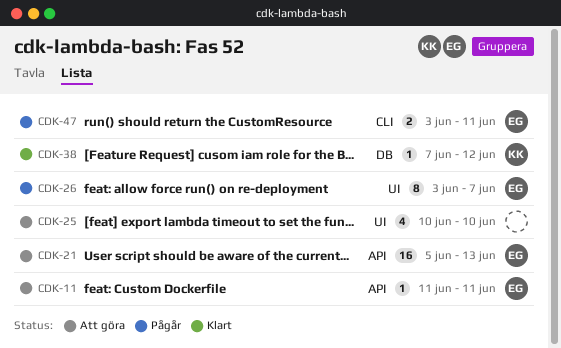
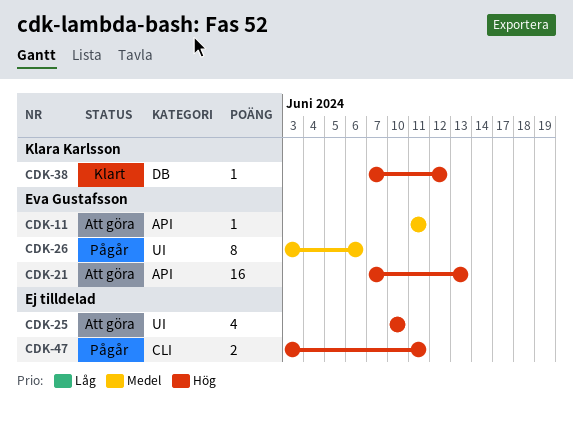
CDK-21, start: Jun 5 -> Jun 7
CDK-26, due: Jun 7 -> Jun 6
CDK-47, owner: Eva Gustafsson -> none

